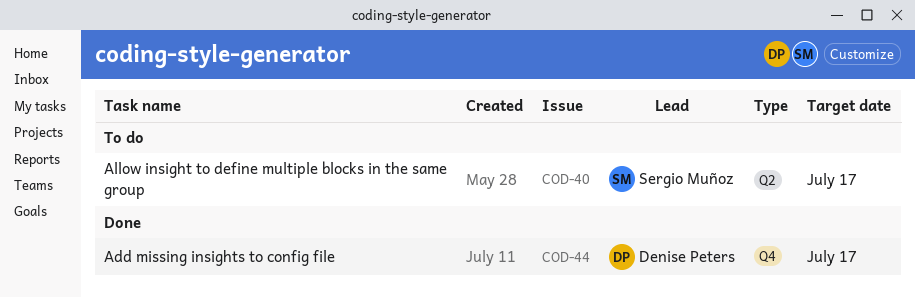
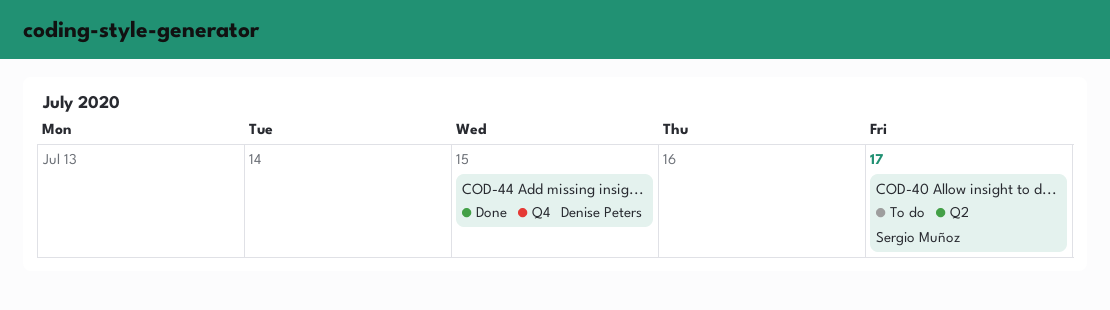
COD-44, due: Jul 17 -> Jul 15

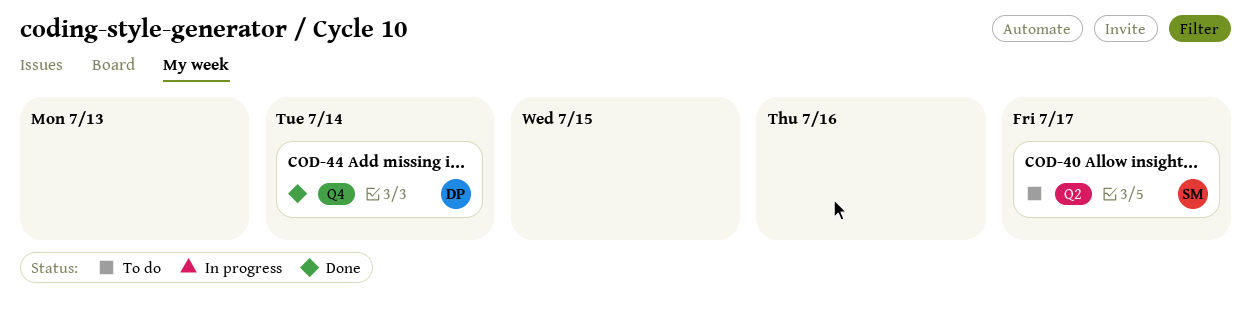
COD-44, due: Jul 15 -> Jul 14

